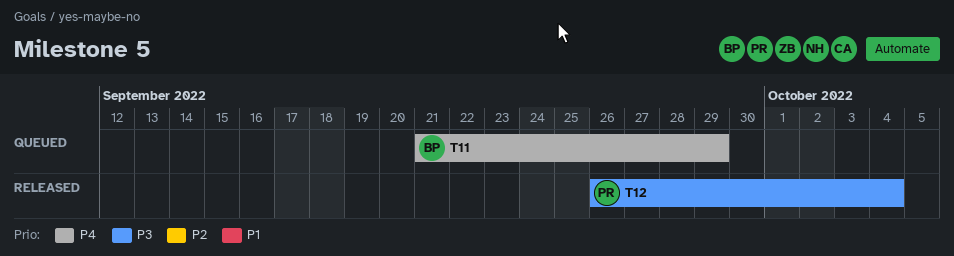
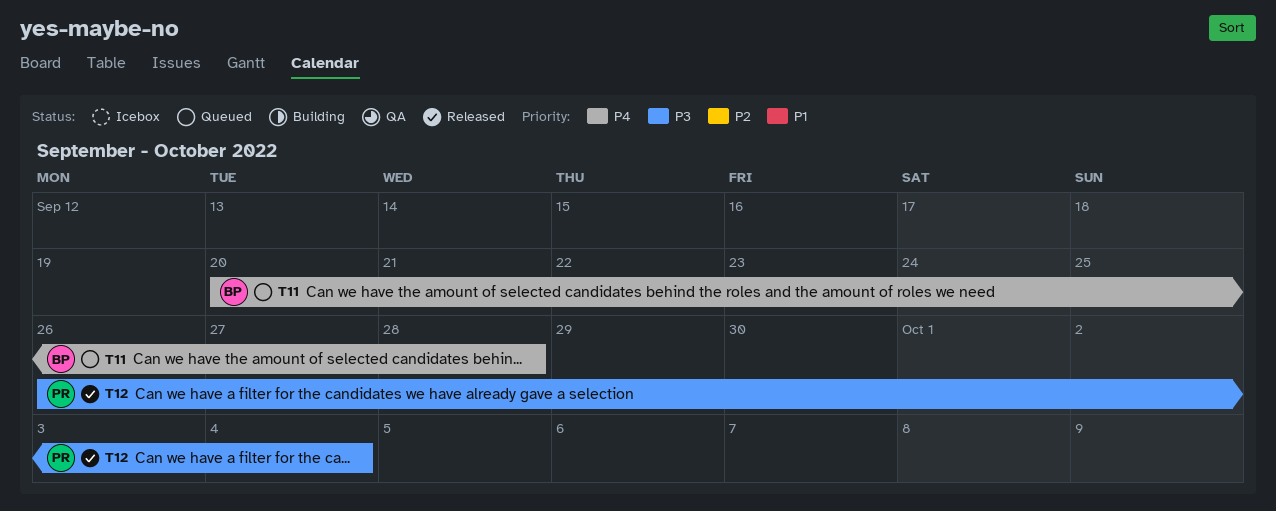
T11, start: Sep 21 -> Sep 20
T11, due: Sep 29 -> Sep 28

